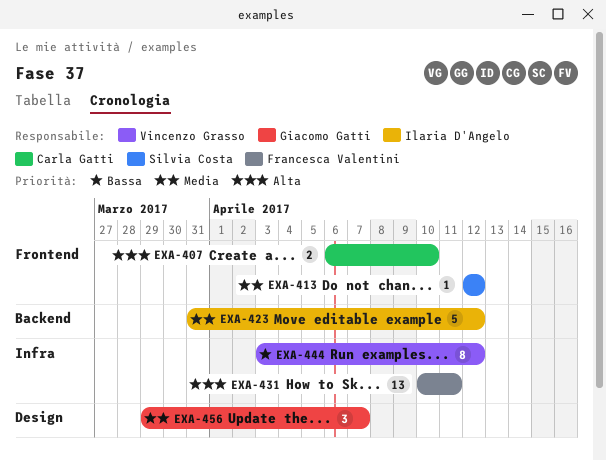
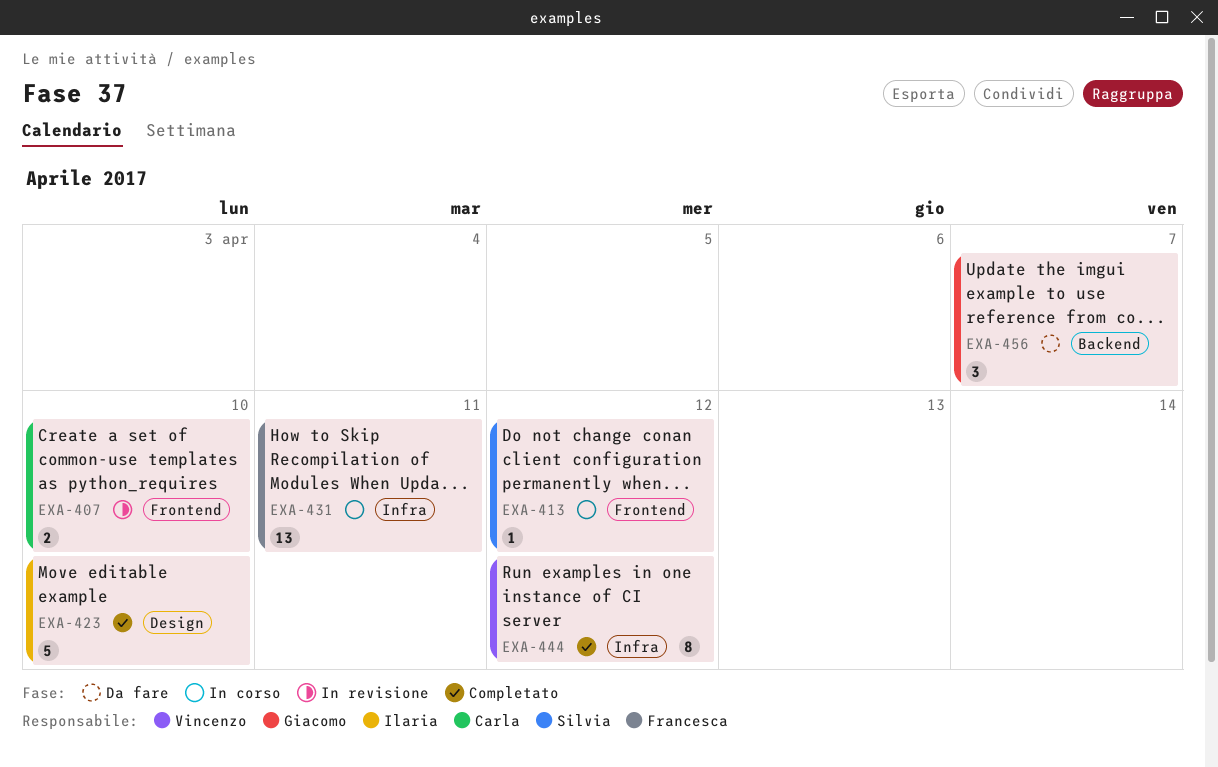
EXA-423, label: Backend -> Design
EXA-423, due: Apr 12 -> Apr 10
EXA-456, label: Design -> Backend

